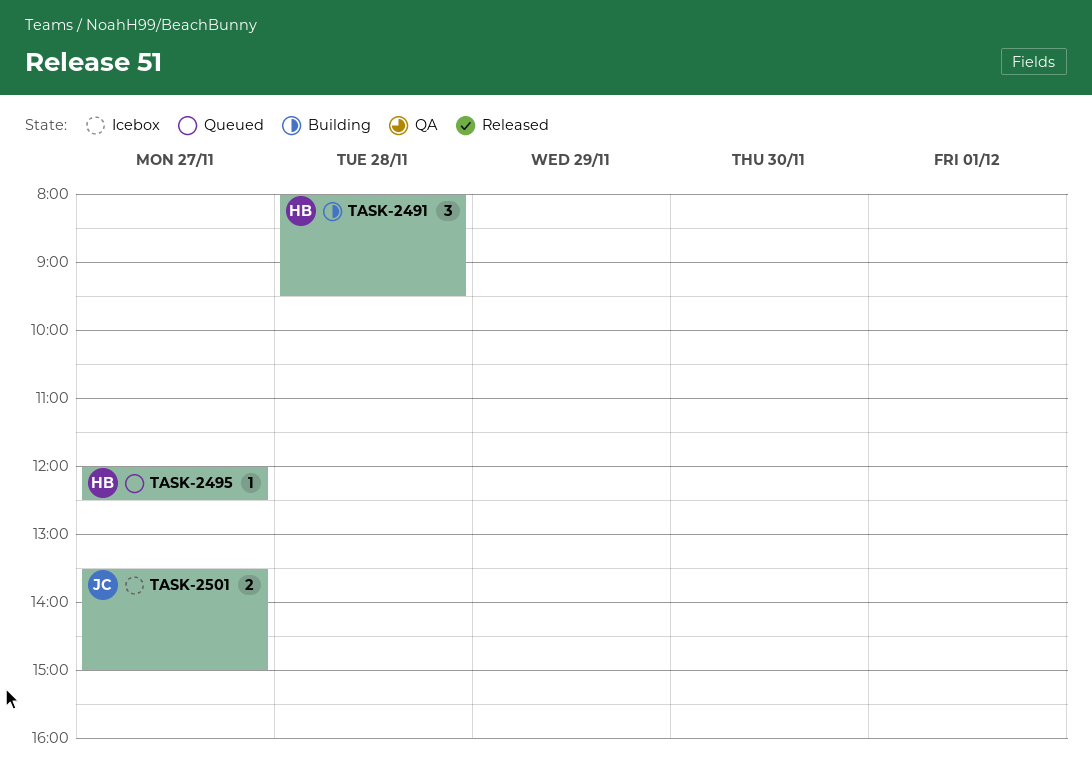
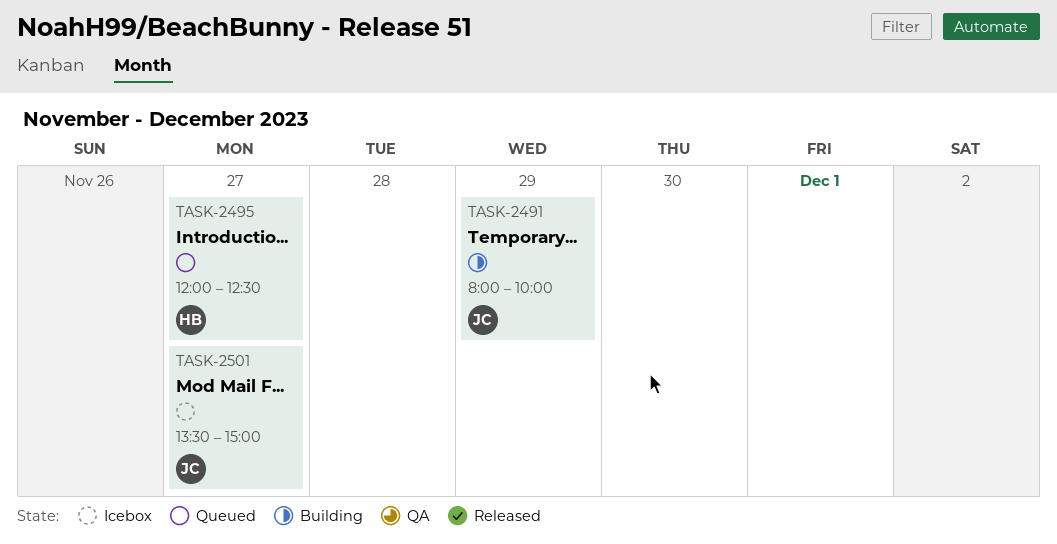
TASK-2491, owner: HB -> JC
TASK-2491, day: Nov 28 -> Nov 29
TASK-2491, ends: 09:30 -> 10:00

